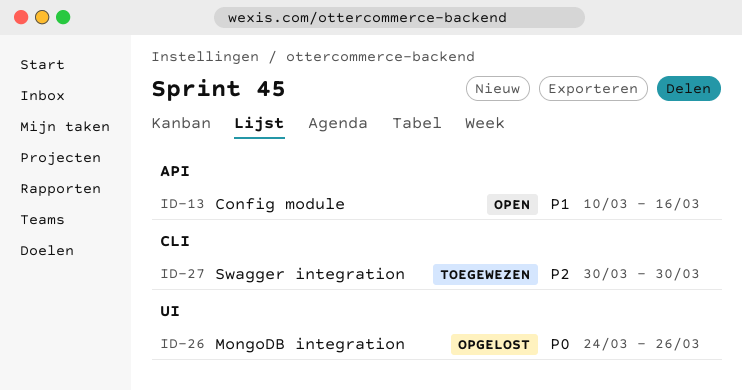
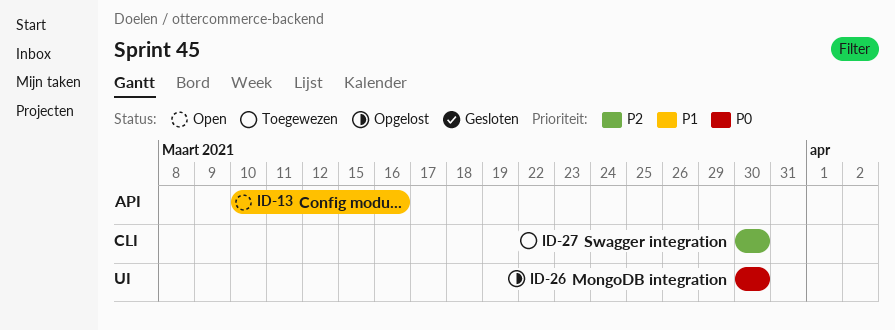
ID-26, start: Mar 24 -> Mar 30
ID-26, due: Mar 26 -> Mar 30

